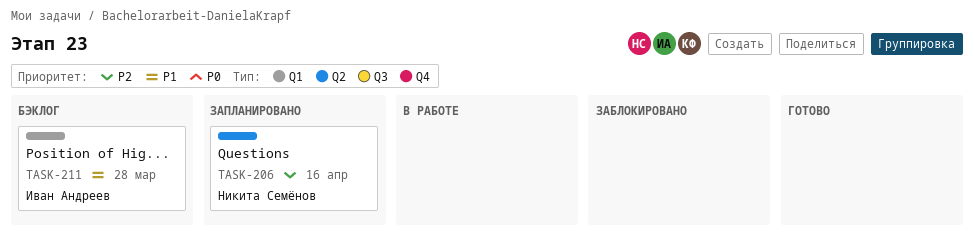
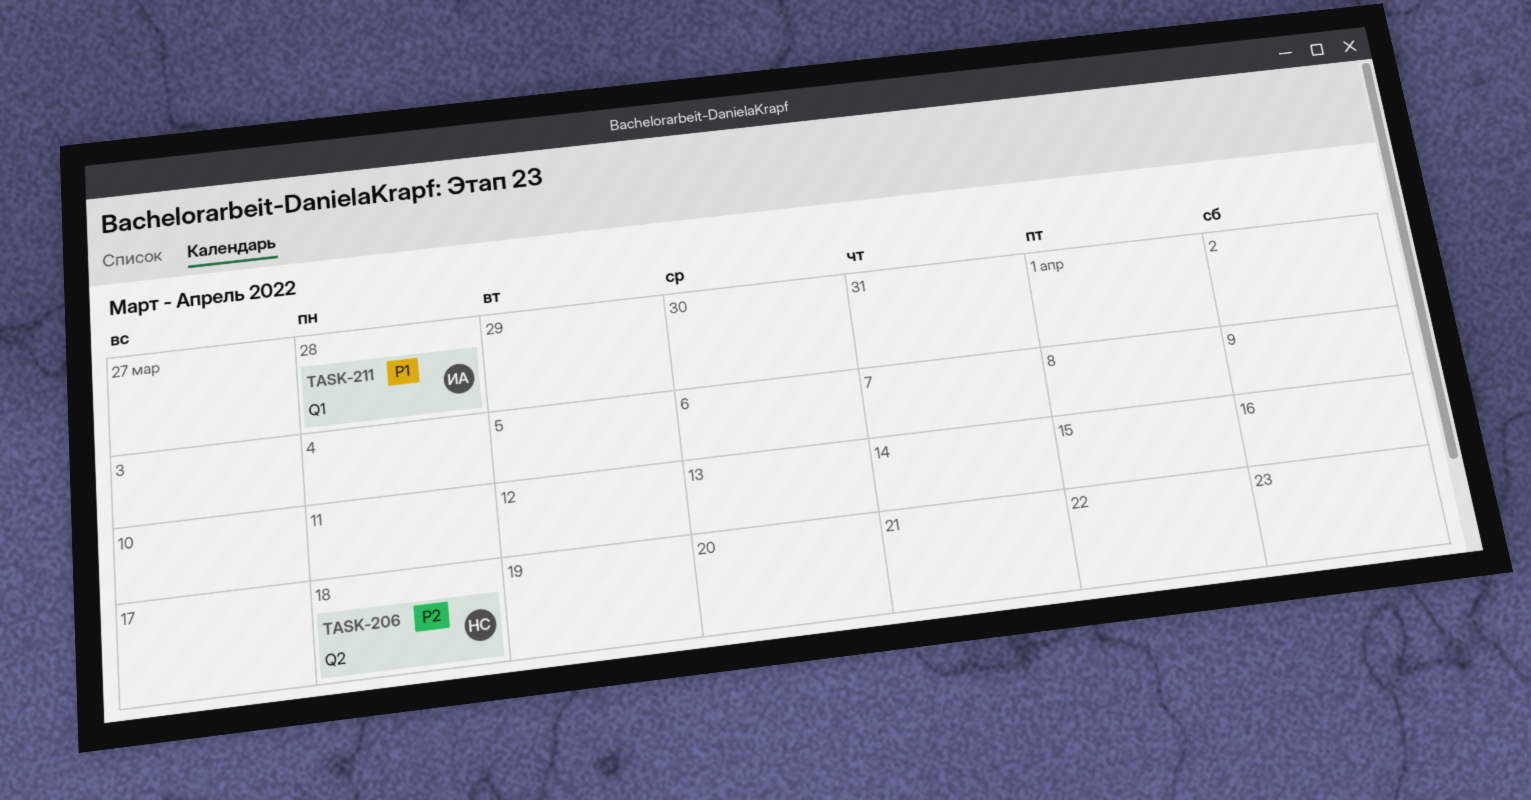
TASK-206, due: Apr 16 -> Apr 18

